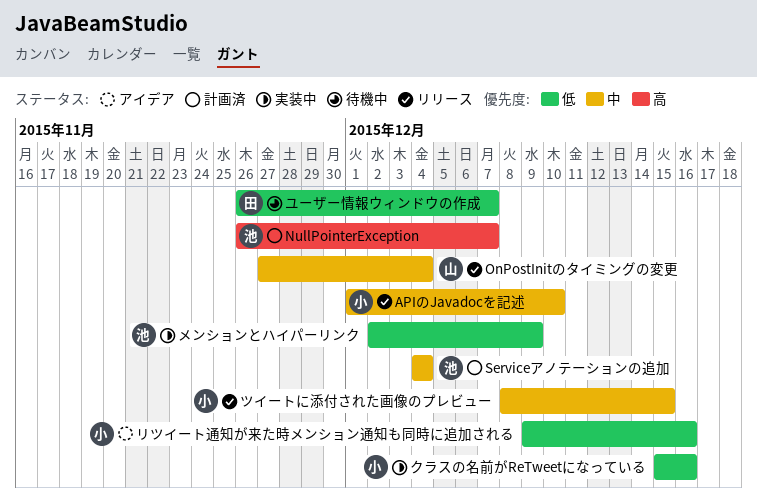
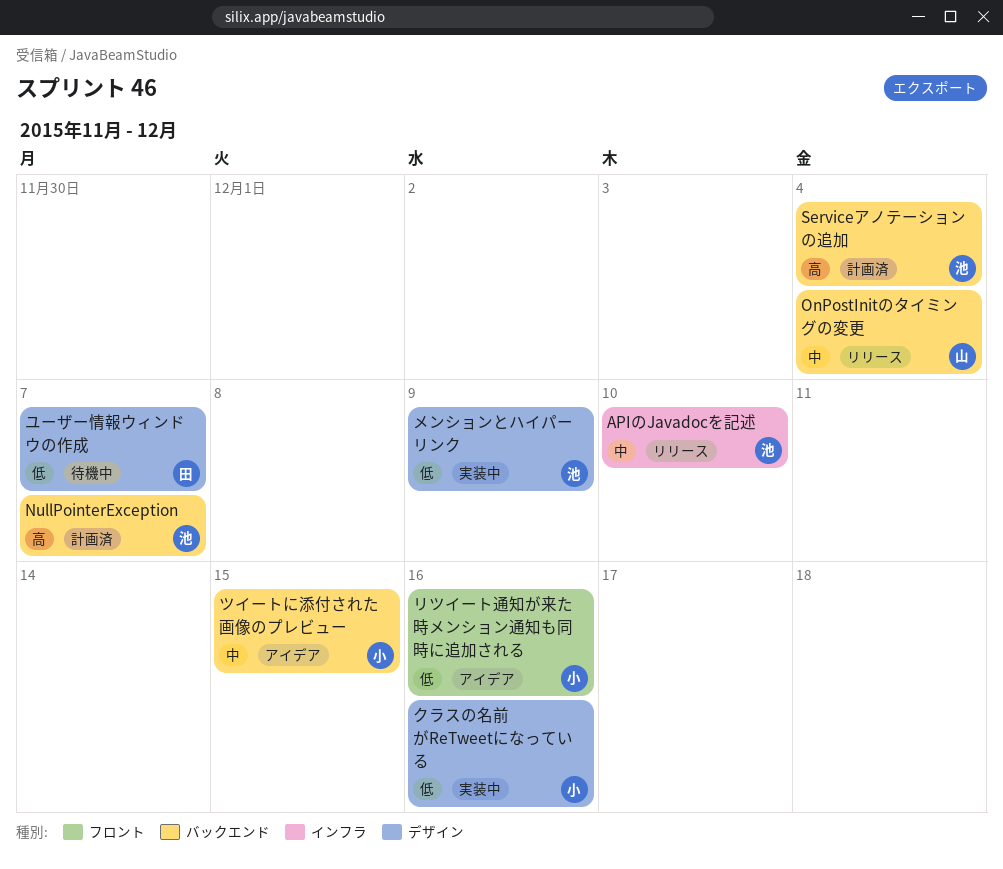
APIのJavadocを記述, owner: 小 -> 池
Serviceアノテーションの追加, priority: 中 -> 高
ツイートに添付された画像のプレビュー, status: リリース -> アイデア

